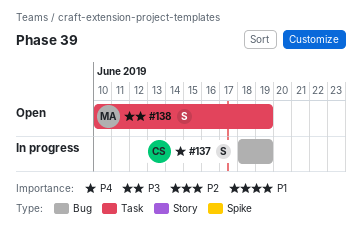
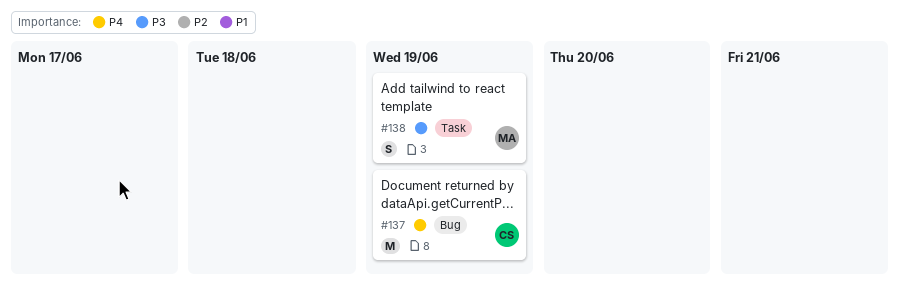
#137, estimate: S -> M

